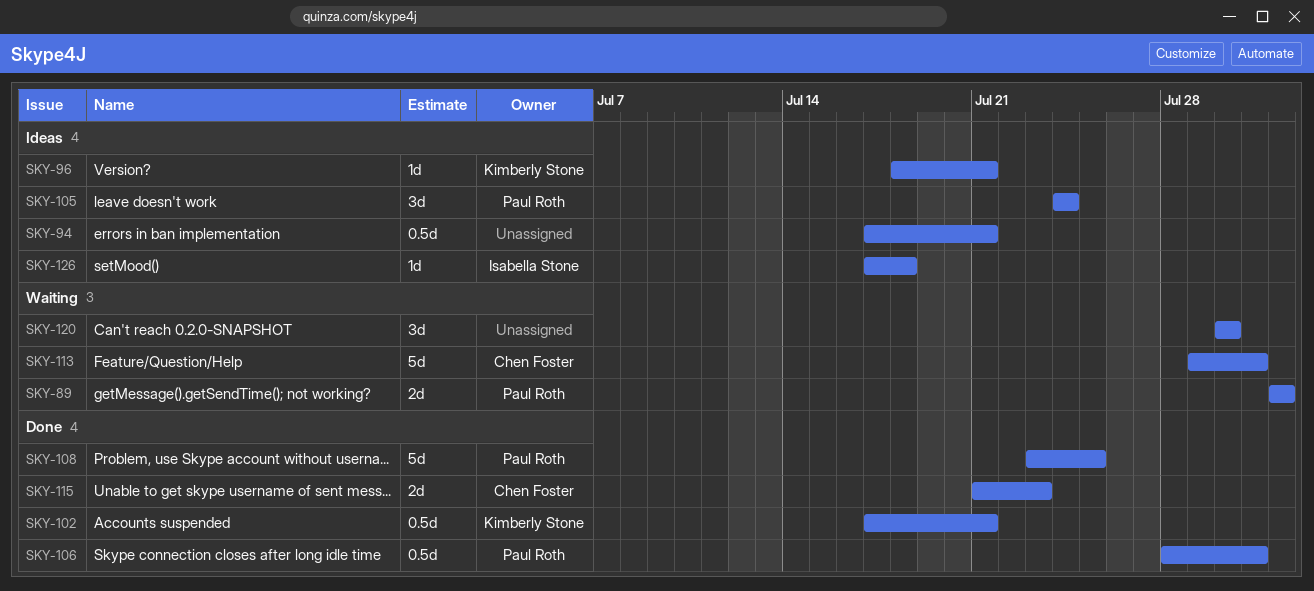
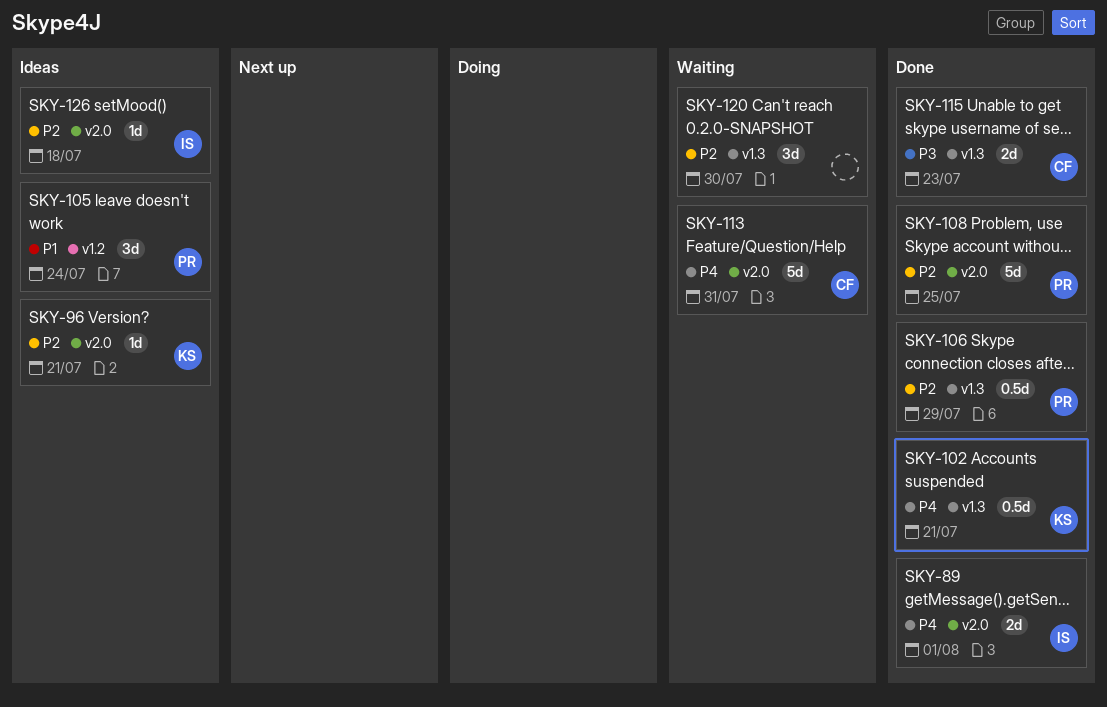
SKY-89, status: Waiting -> Done
SKY-89, owner: Paul Roth -> Isabella Stone
SKY-94: present -> none
SKY-106, due: Jul 31 -> Jul 29

